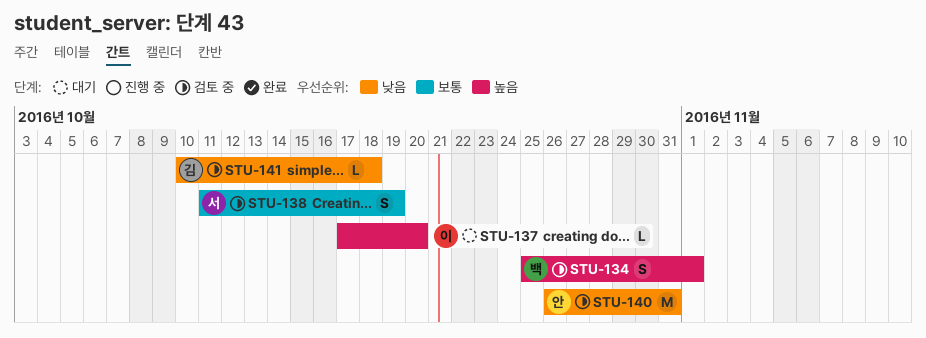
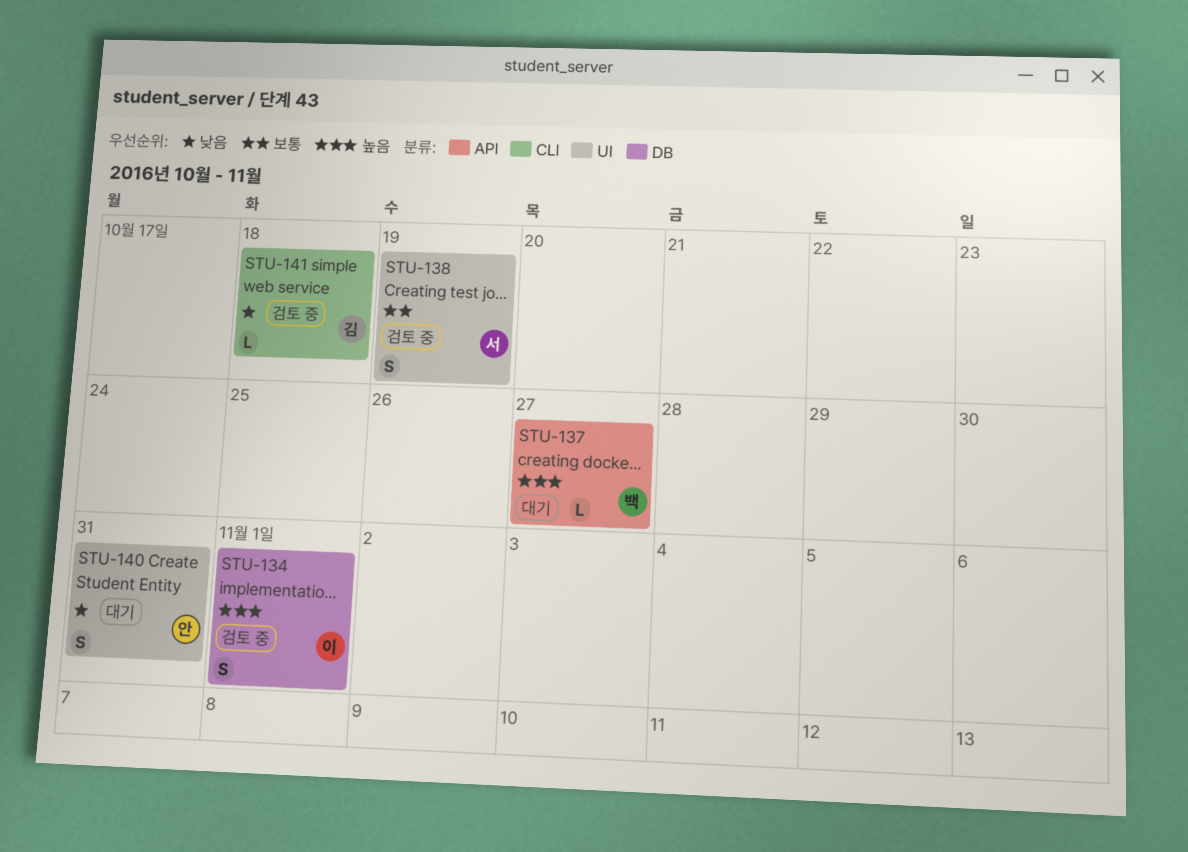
STU-134, owner: 백 -> 이
STU-137, owner: 이 -> 백
STU-137, due: Oct 20 -> Oct 27
STU-140, status: 검토 중 -> 대기
STU-140, estimate: M -> S

